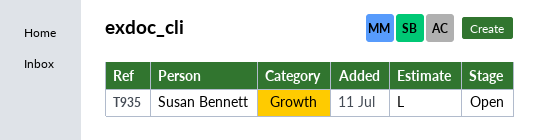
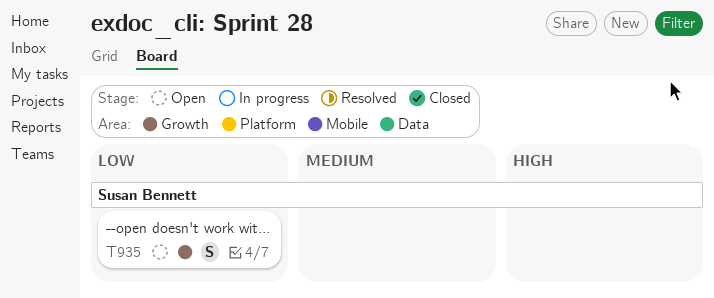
T935, estimate: L -> S

